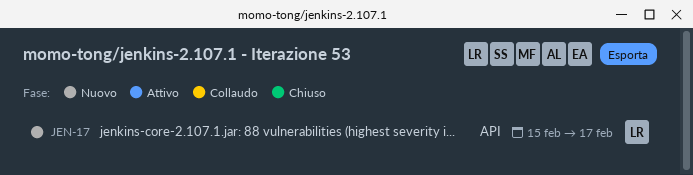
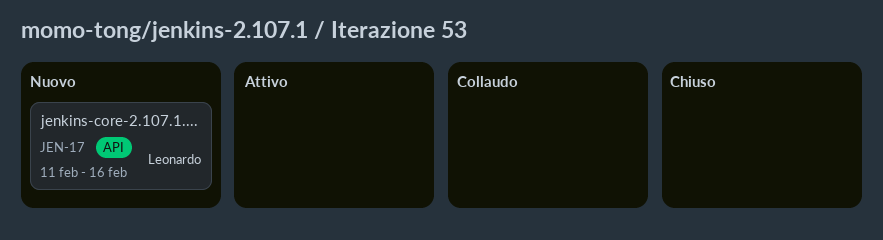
JEN-17, start: Feb 15 -> Feb 11
JEN-17, due: Feb 17 -> Feb 16

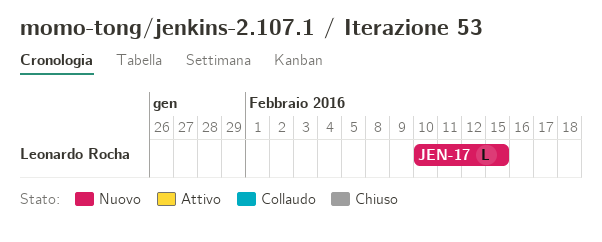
JEN-17, start: Feb 11 -> Feb 10
JEN-17, due: Feb 16 -> Feb 15

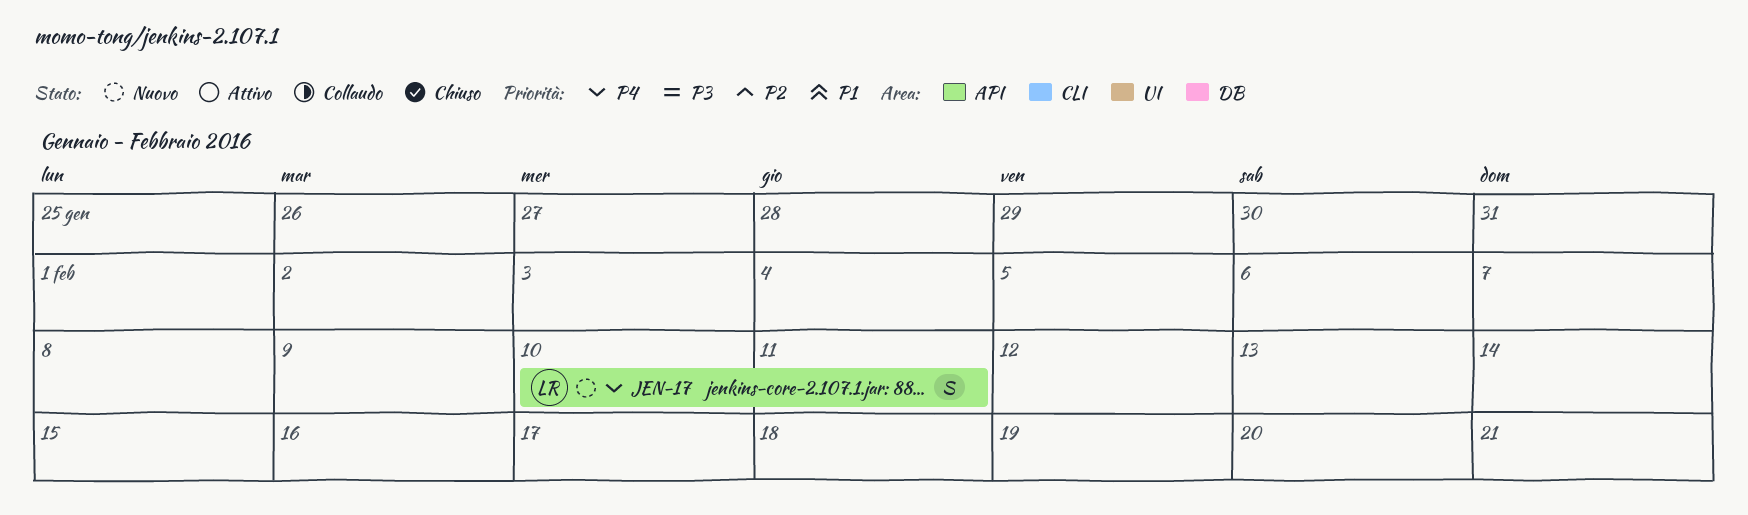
JEN-17, estimate: L -> S
JEN-17, due: Feb 15 -> Feb 11

